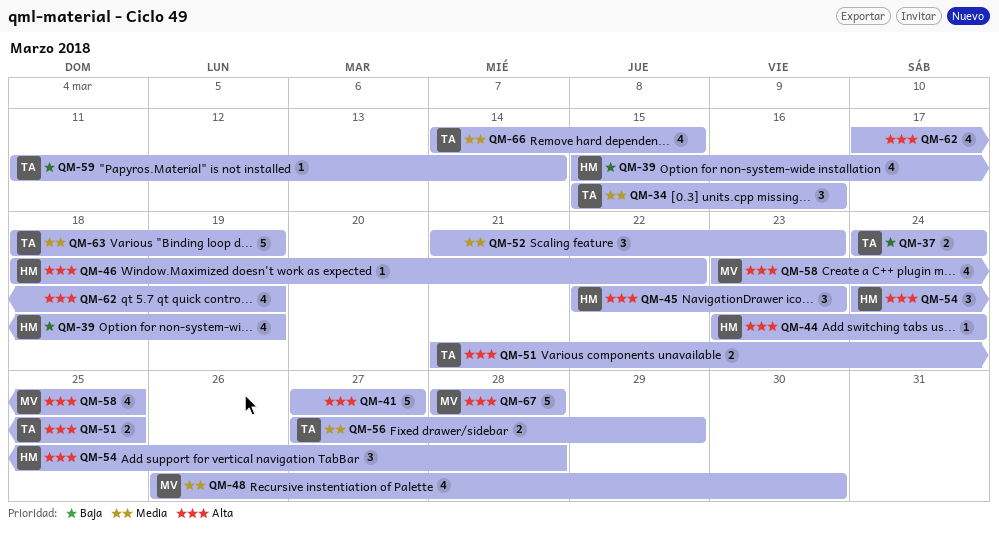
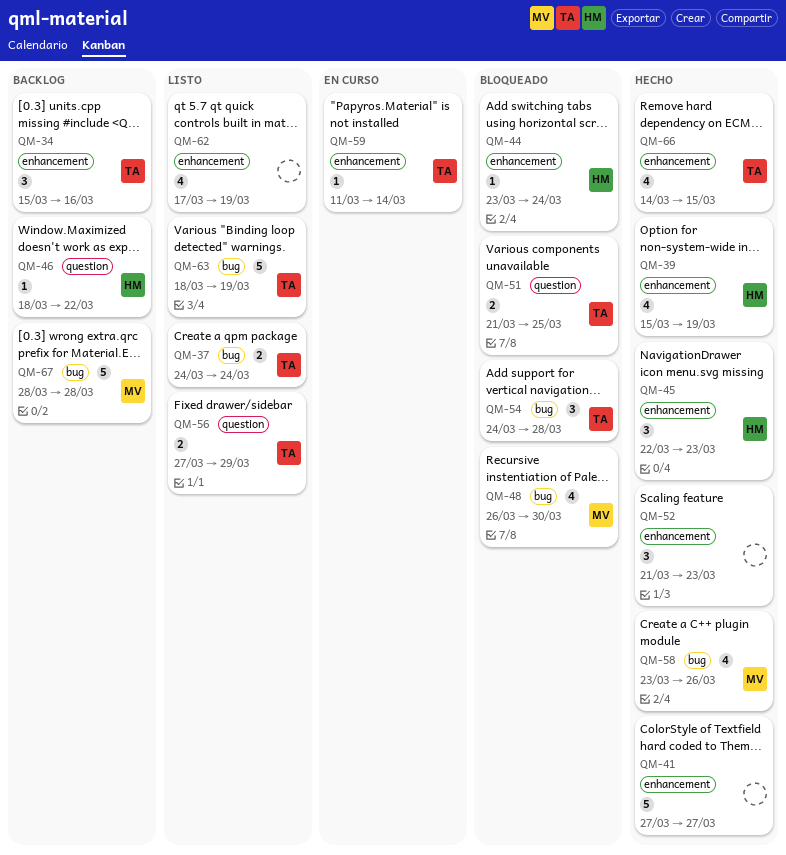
QM-54, owner: HM -> TA
QM-58, due: Mar 25 -> Mar 26

